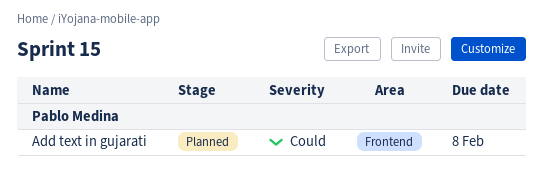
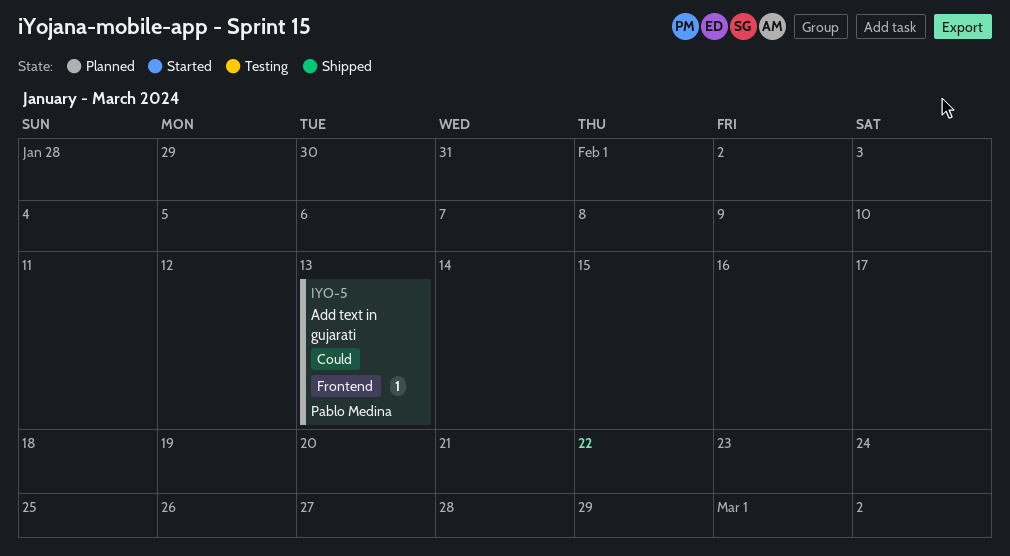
Add text in gujarati, due: Feb 8 -> Feb 13

